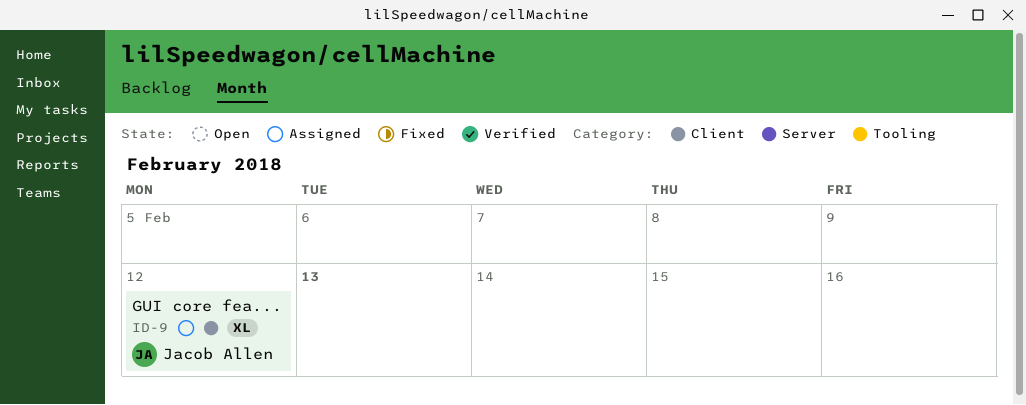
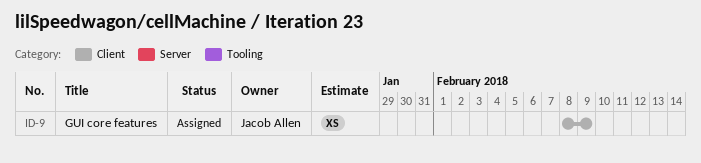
ID-9, estimate: XL -> XS
ID-9, due: Feb 12 -> Feb 9

